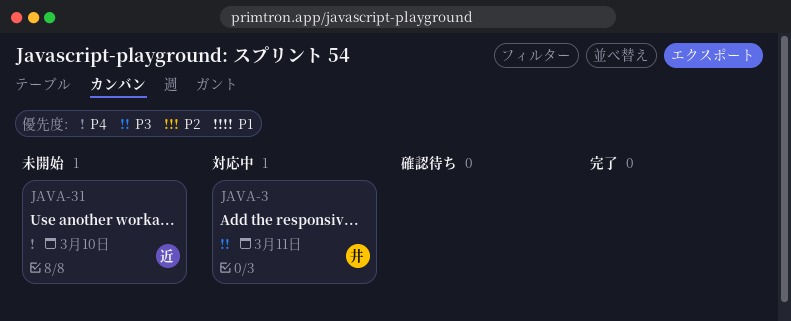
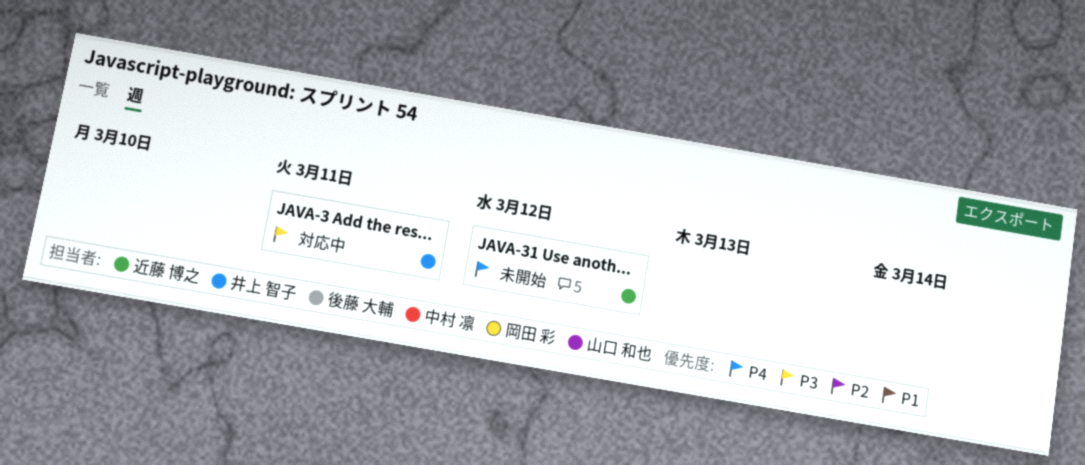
JAVA-31, due: Mar 10 -> Mar 12

